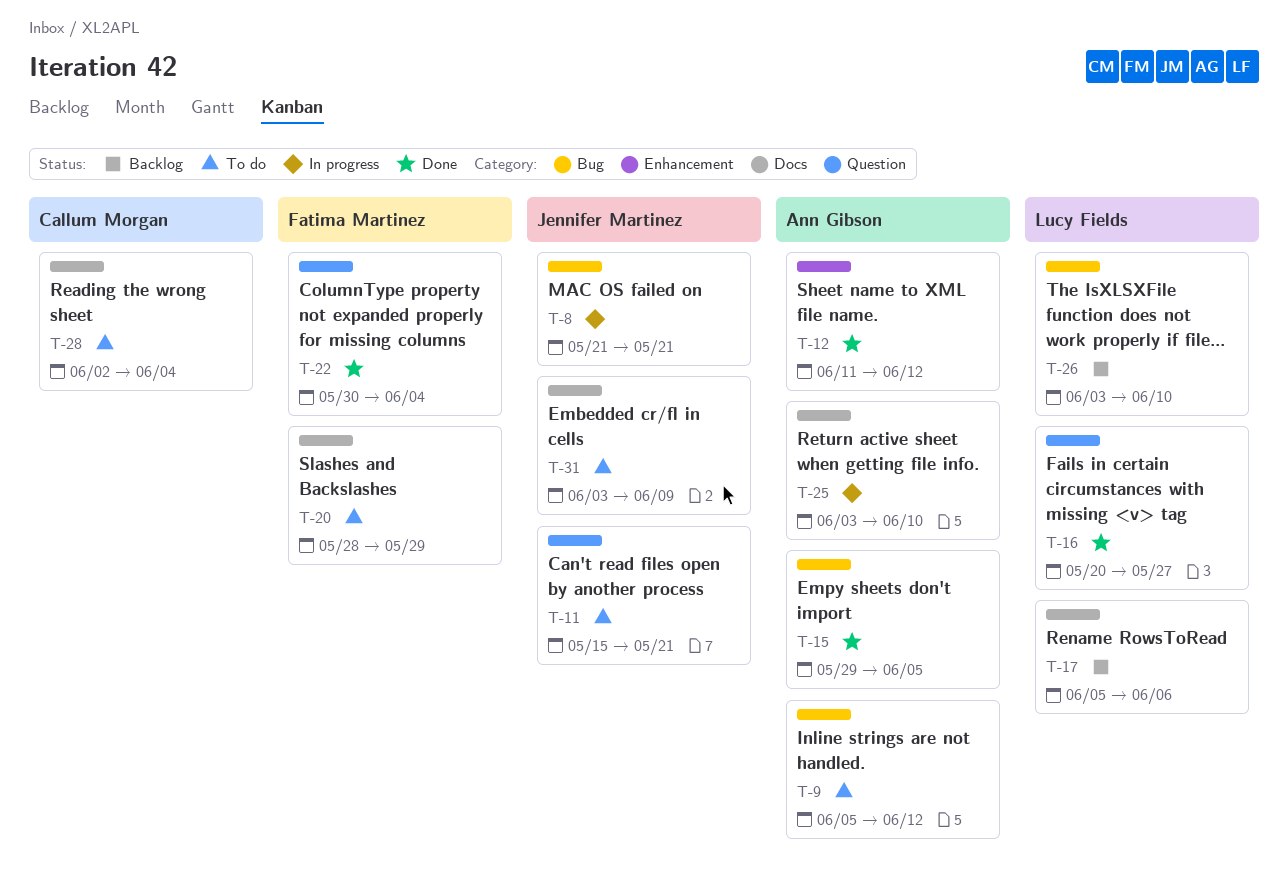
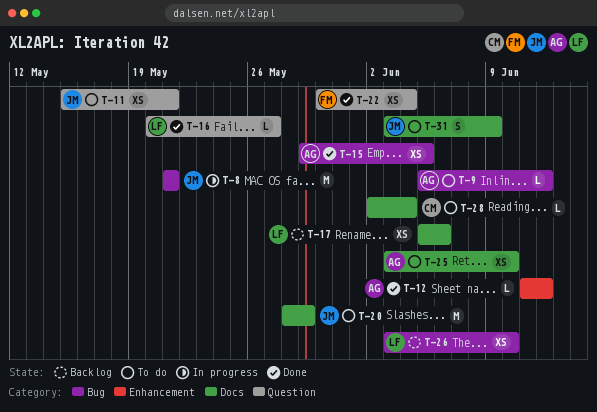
T-20, owner: Fatima Martinez -> Jennifer Martinez
T-25, status: In progress -> To do

